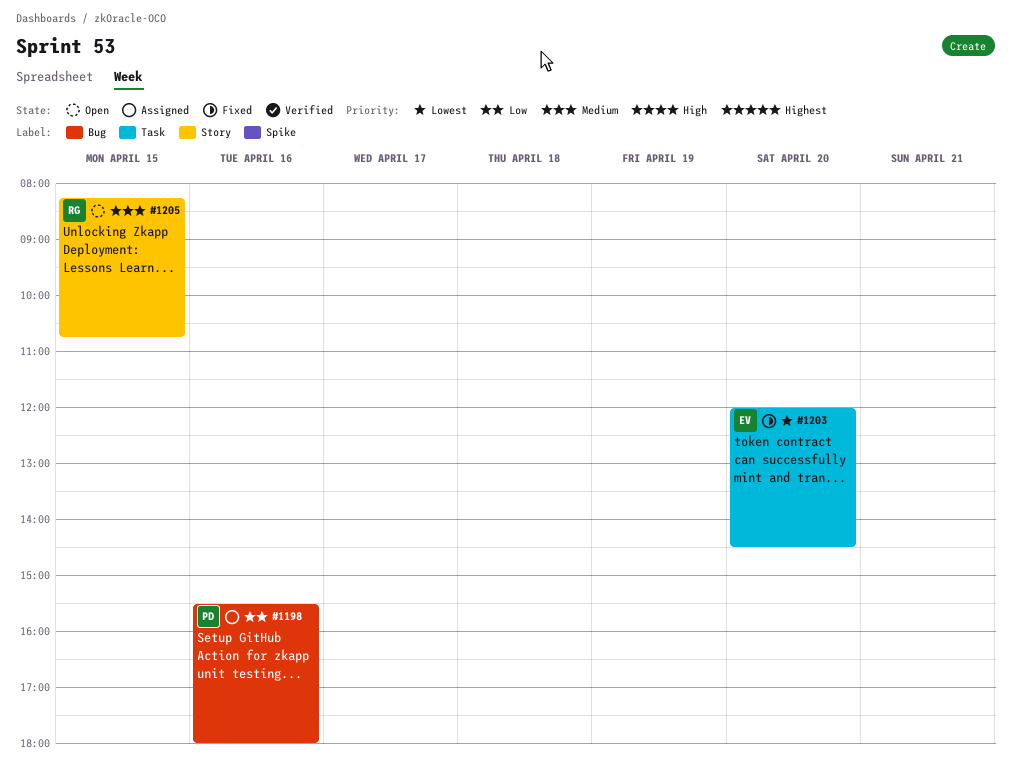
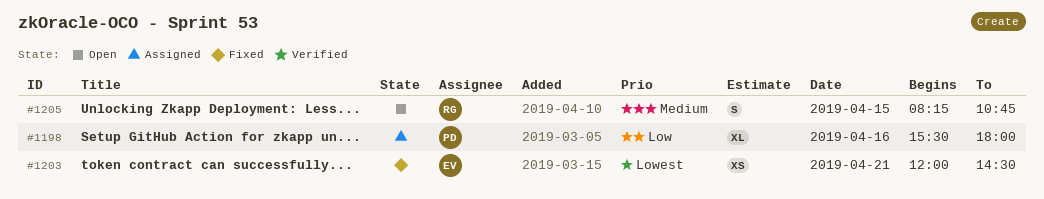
#1203, day: Apr 20 -> Apr 21

